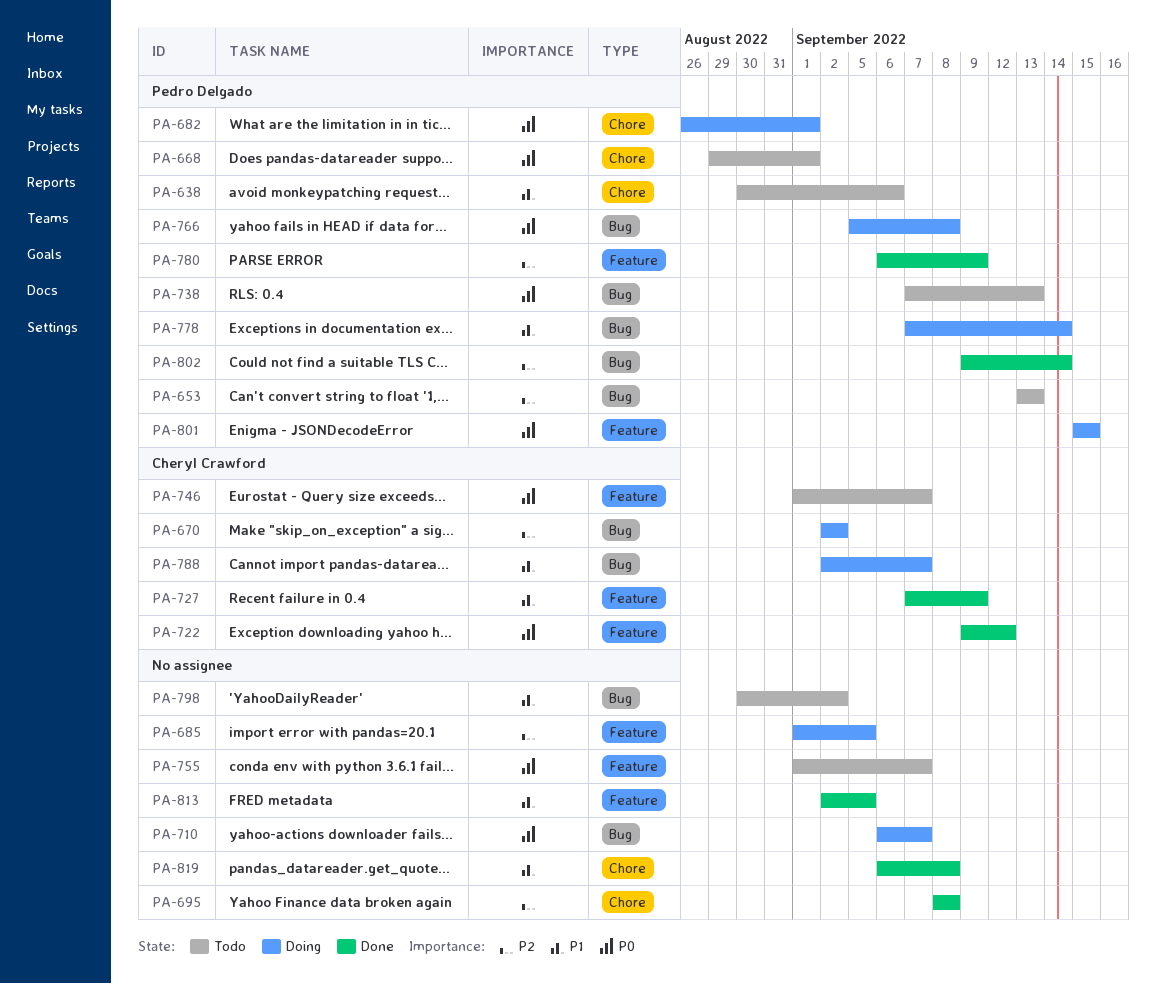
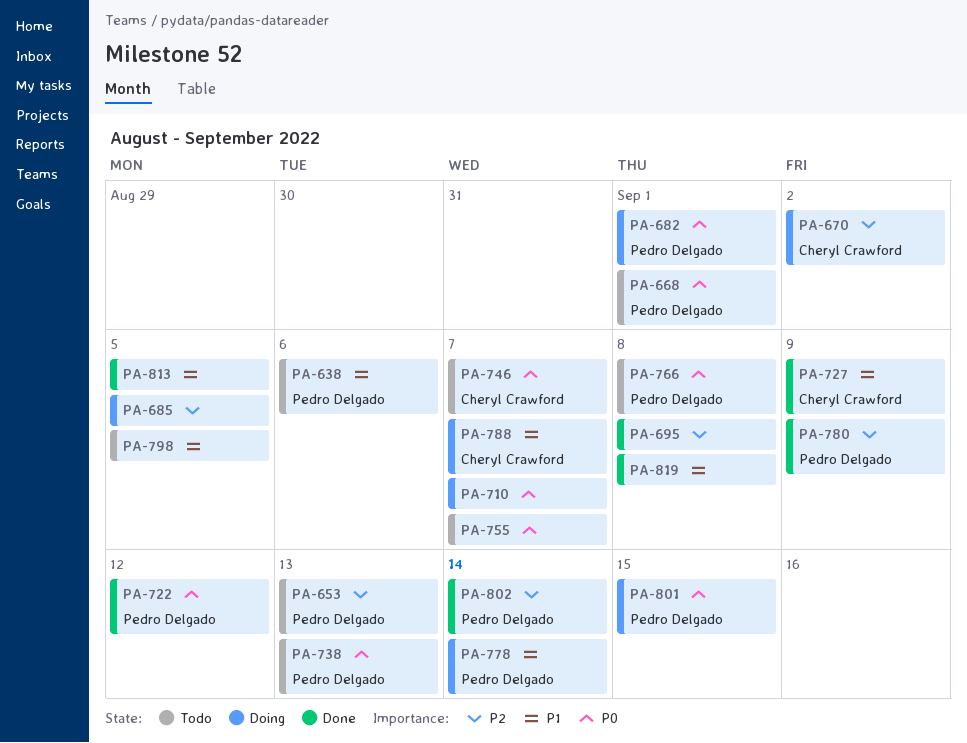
PA-722, owner: Cheryl Crawford -> Pedro Delgado
PA-766, status: Doing -> Todo
PA-798, due: Sep 2 -> Sep 5

